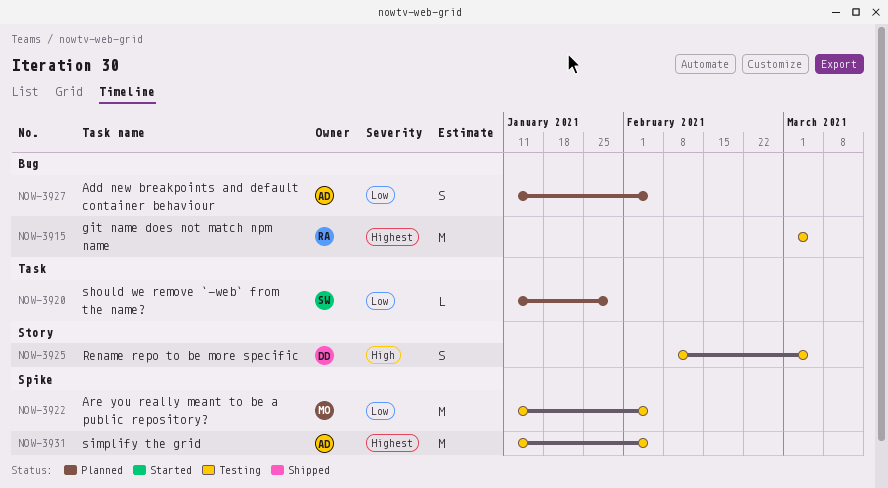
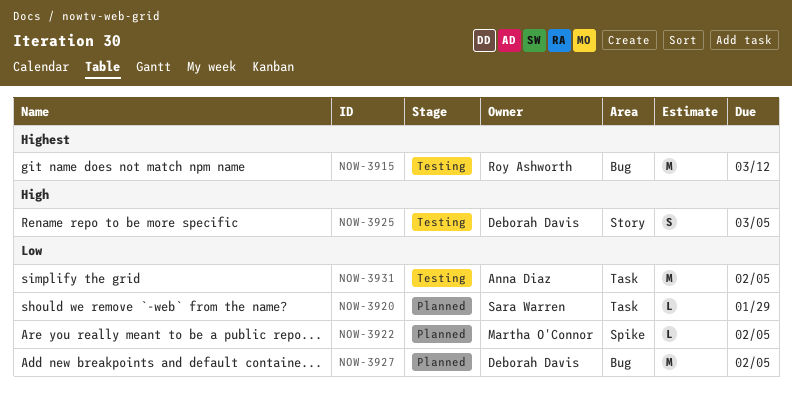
NOW-3915, due: Mar 5 -> Mar 12
NOW-3922, status: Testing -> Planned
NOW-3922, estimate: M -> L
NOW-3927, owner: Anna Diaz -> Deborah Davis
NOW-3927, estimate: S -> M
NOW-3931, priority: Highest -> Low
NOW-3931, label: Spike -> Task

